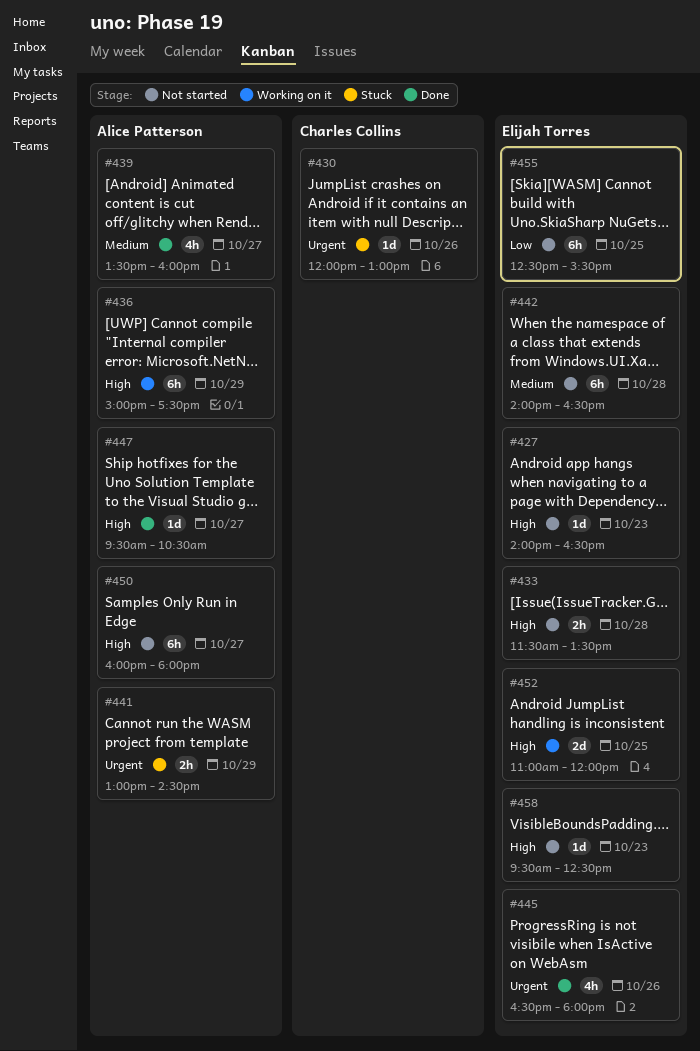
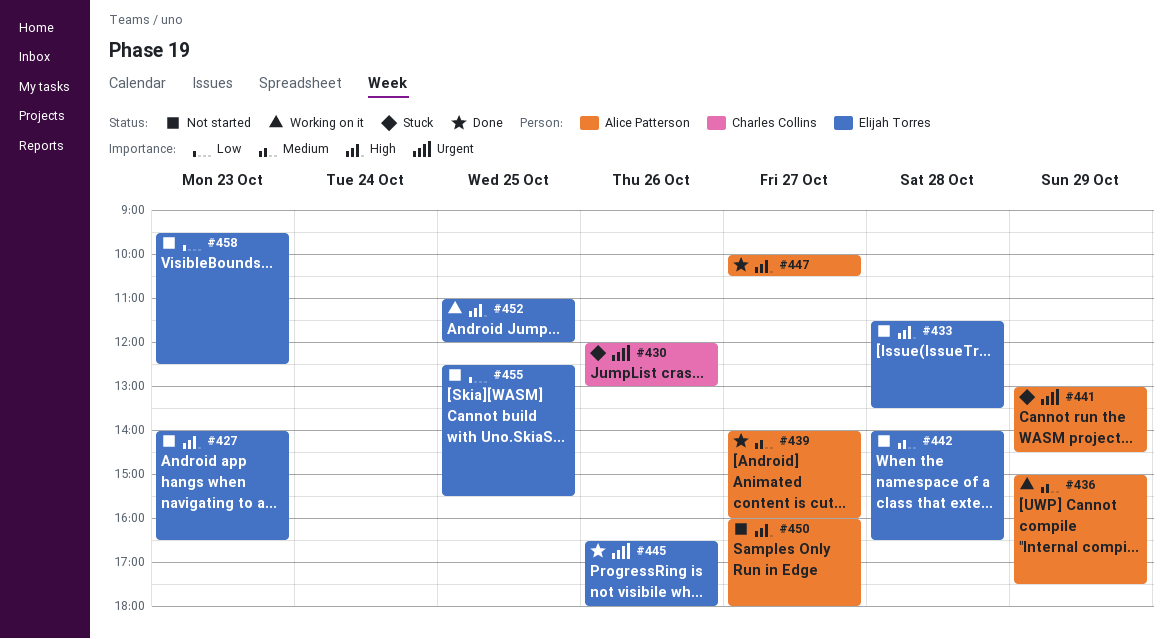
#436, priority: High -> Medium
#439, begins: 13:30 -> 14:00
#447, begins: 09:30 -> 10:00
#458, priority: High -> Low

